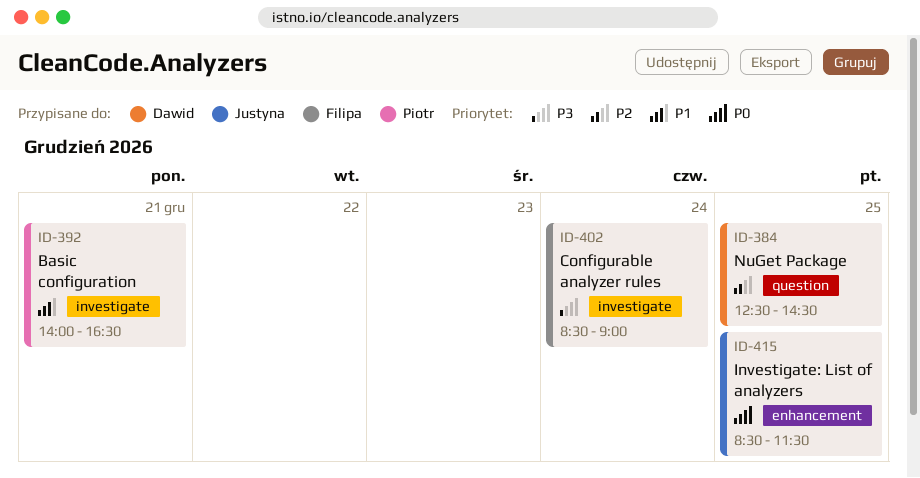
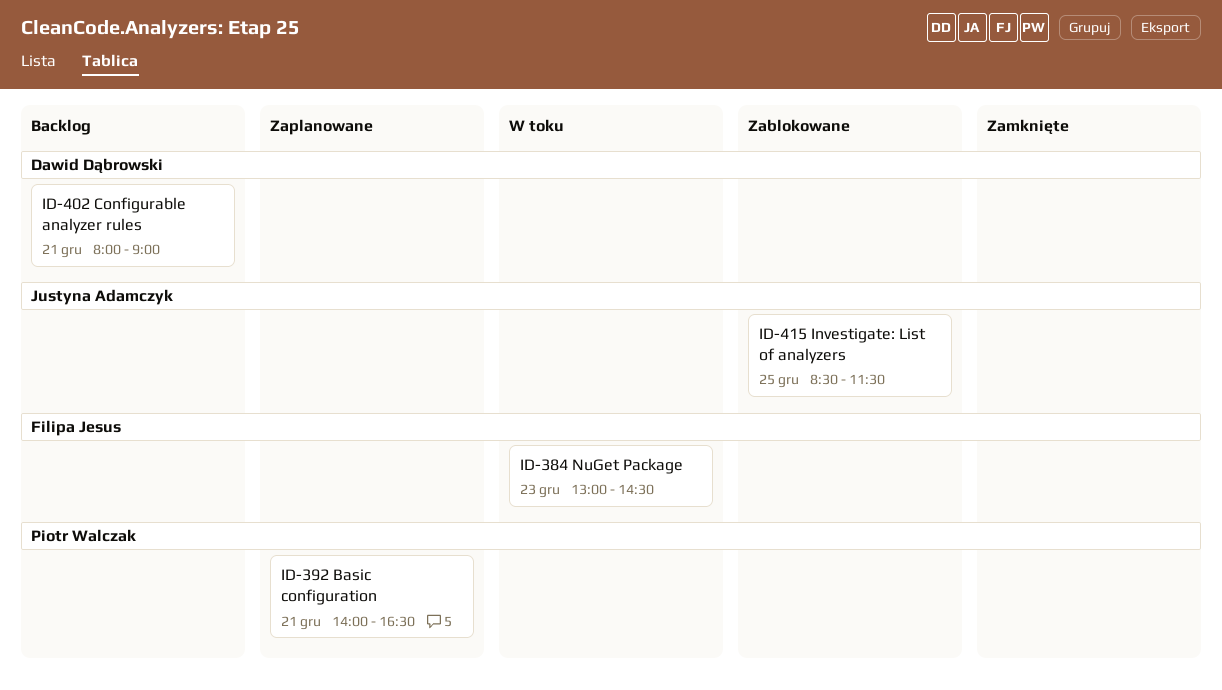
ID-384, owner: Dawid Dąbrowski -> Filipa Jesus
ID-384, day: Dec 25 -> Dec 23
ID-384, begins: 12:30 -> 13:00
ID-402, owner: Filipa Jesus -> Dawid Dąbrowski
ID-402, day: Dec 24 -> Dec 21
ID-402, begins: 08:30 -> 08:00

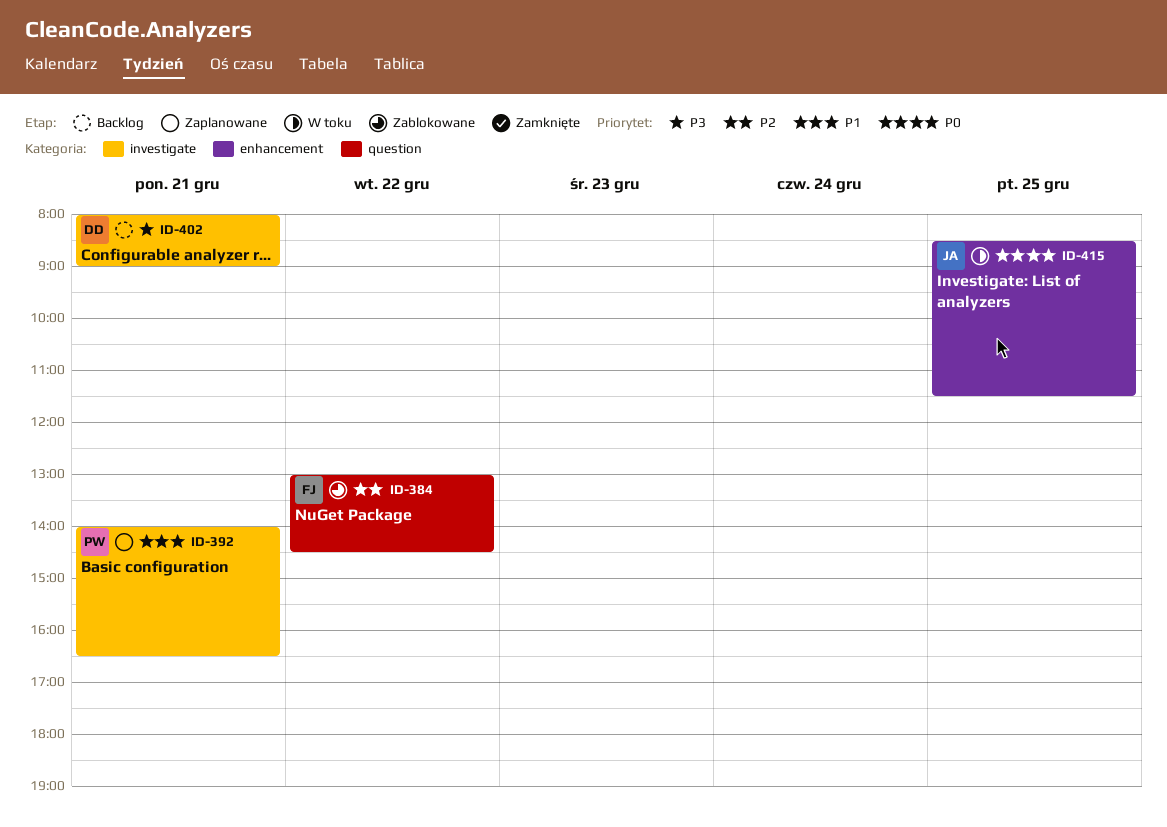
ID-384, status: W toku -> Zablokowane
ID-384, day: Dec 23 -> Dec 22
ID-415, status: Zablokowane -> W toku

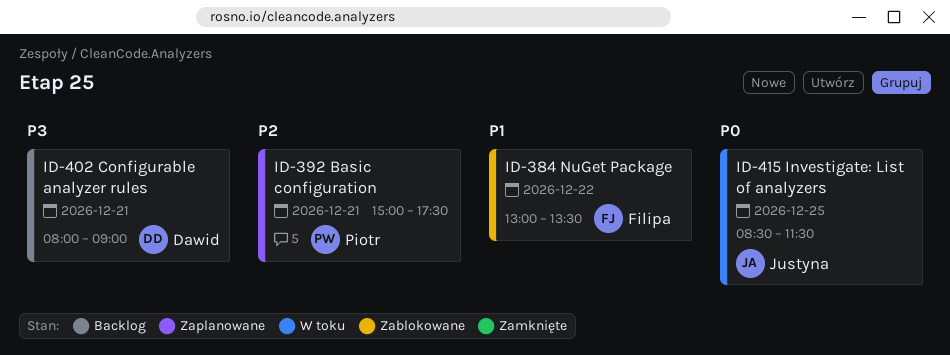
ID-384, priority: P2 -> P1
ID-384, ends: 14:30 -> 13:30
ID-392, priority: P1 -> P2
ID-392, begins: 14:00 -> 15:00
ID-392, ends: 16:30 -> 17:30

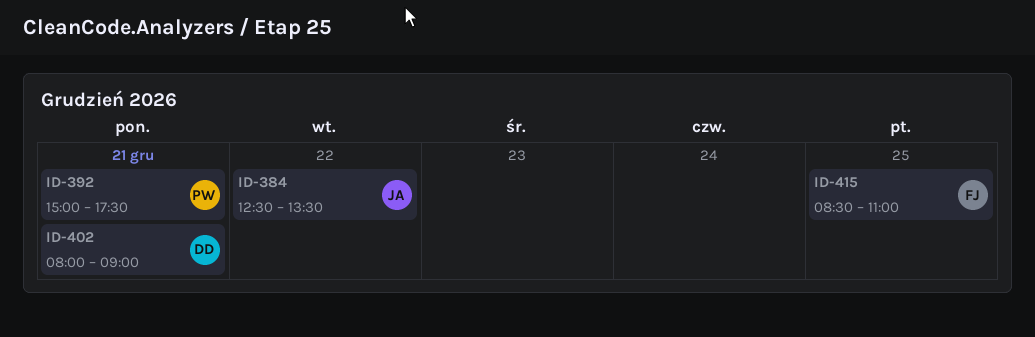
ID-384, owner: Filipa -> Justyna
ID-384, begins: 13:00 -> 12:30
ID-415, owner: Justyna -> Filipa
ID-415, ends: 11:30 -> 11:00

